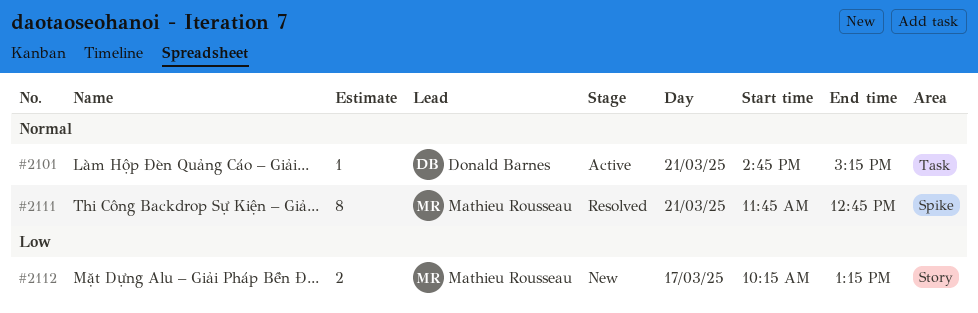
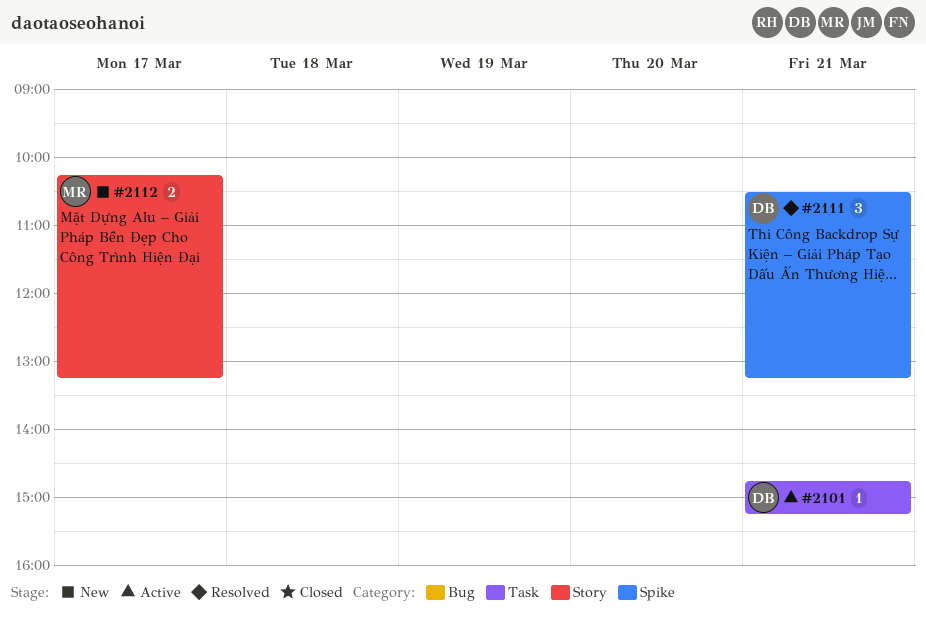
#2111, owner: Mathieu Rousseau -> Donald Barnes
#2111, estimate: 8 -> 3
#2111, begins: 11:45 -> 10:30
#2111, ends: 12:45 -> 13:15

